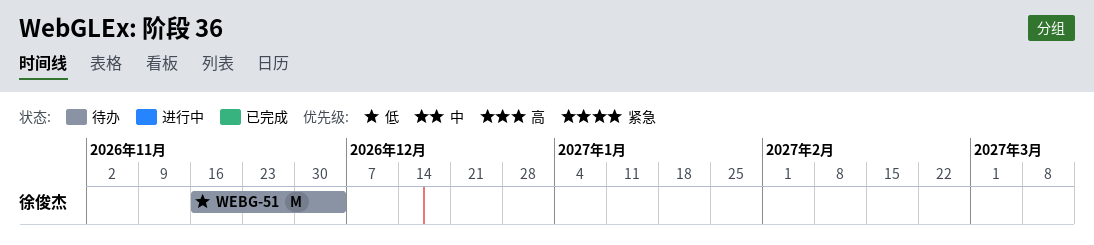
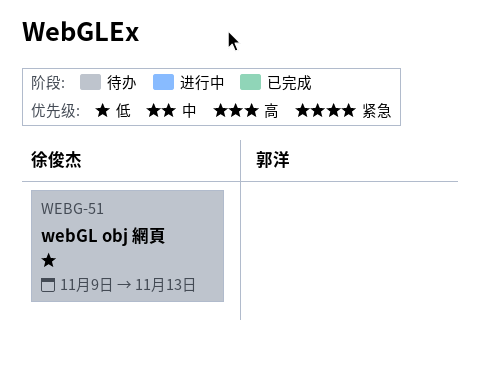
WEBG-51, start: Nov 16 -> Nov 9
WEBG-51, due: Dec 4 -> Nov 13

